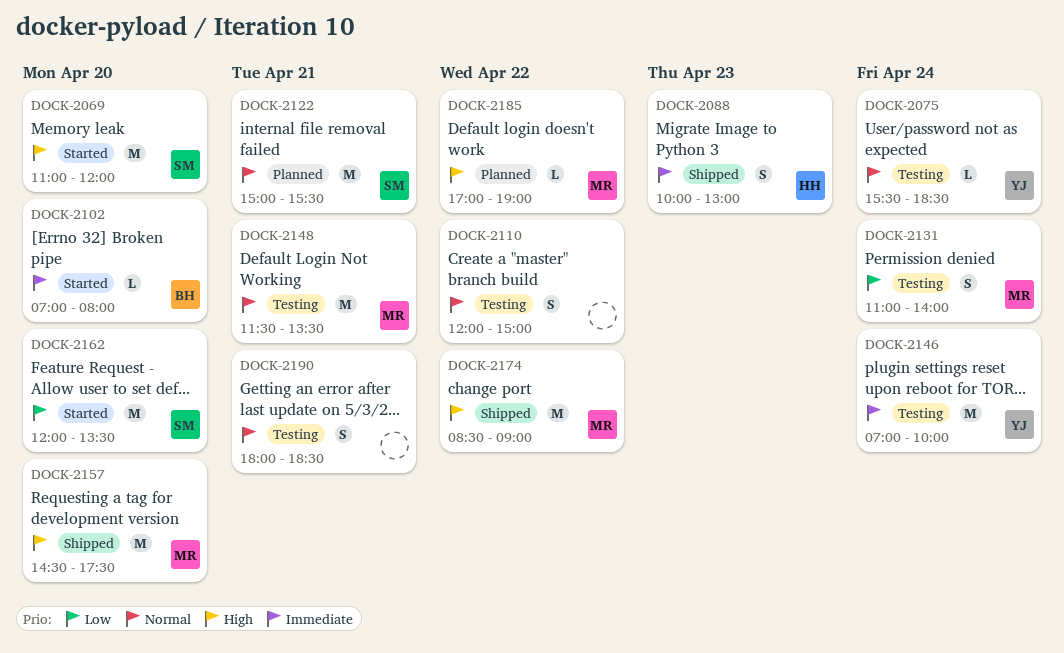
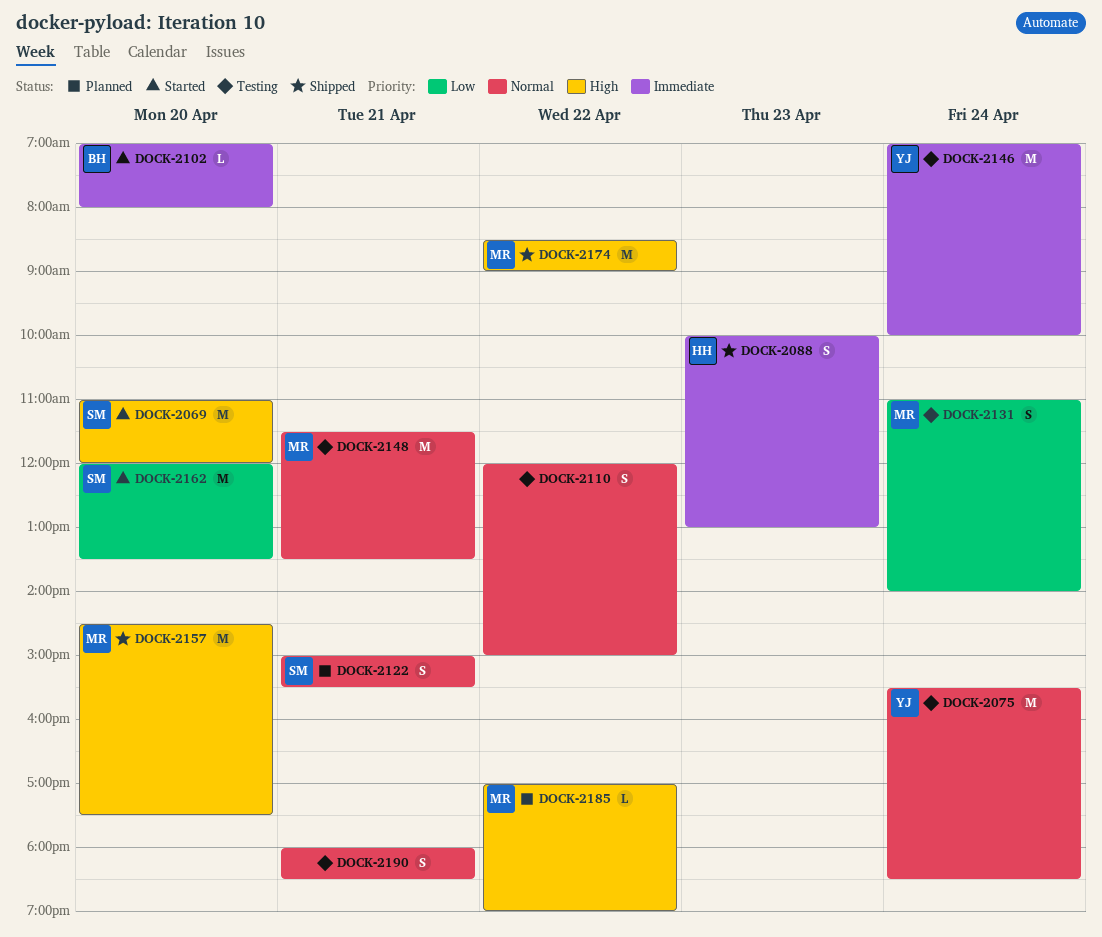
DOCK-2075, estimate: L -> M
DOCK-2122, estimate: M -> S

